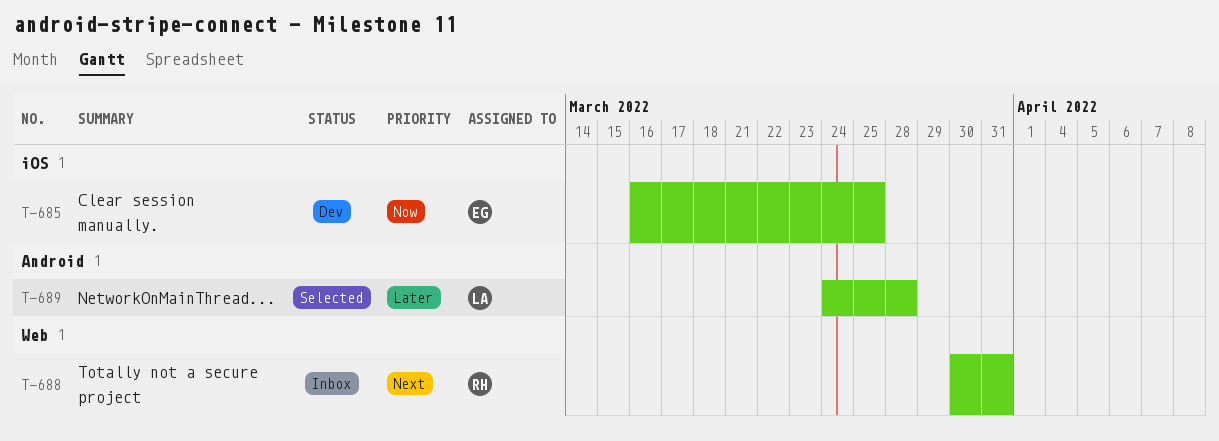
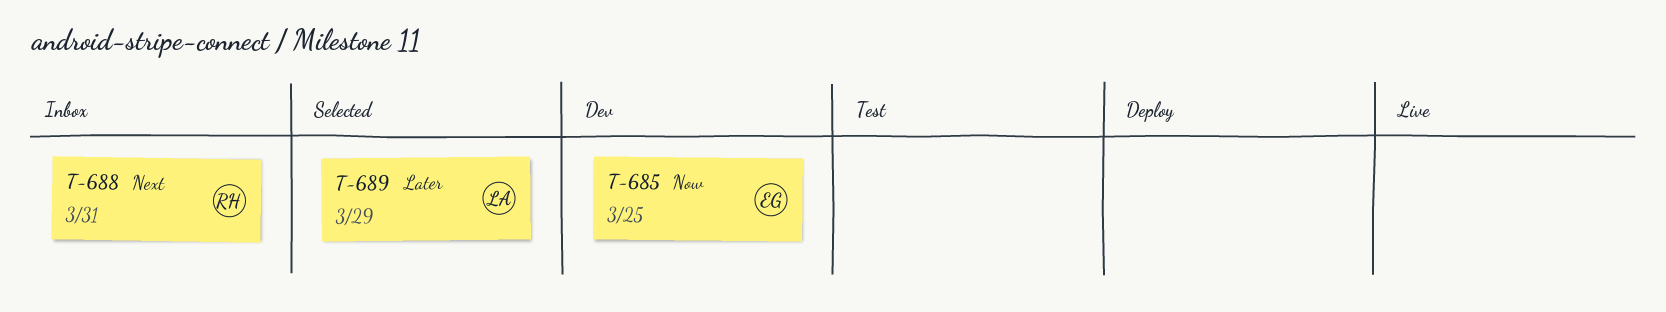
T-689, due: Mar 28 -> Mar 29

